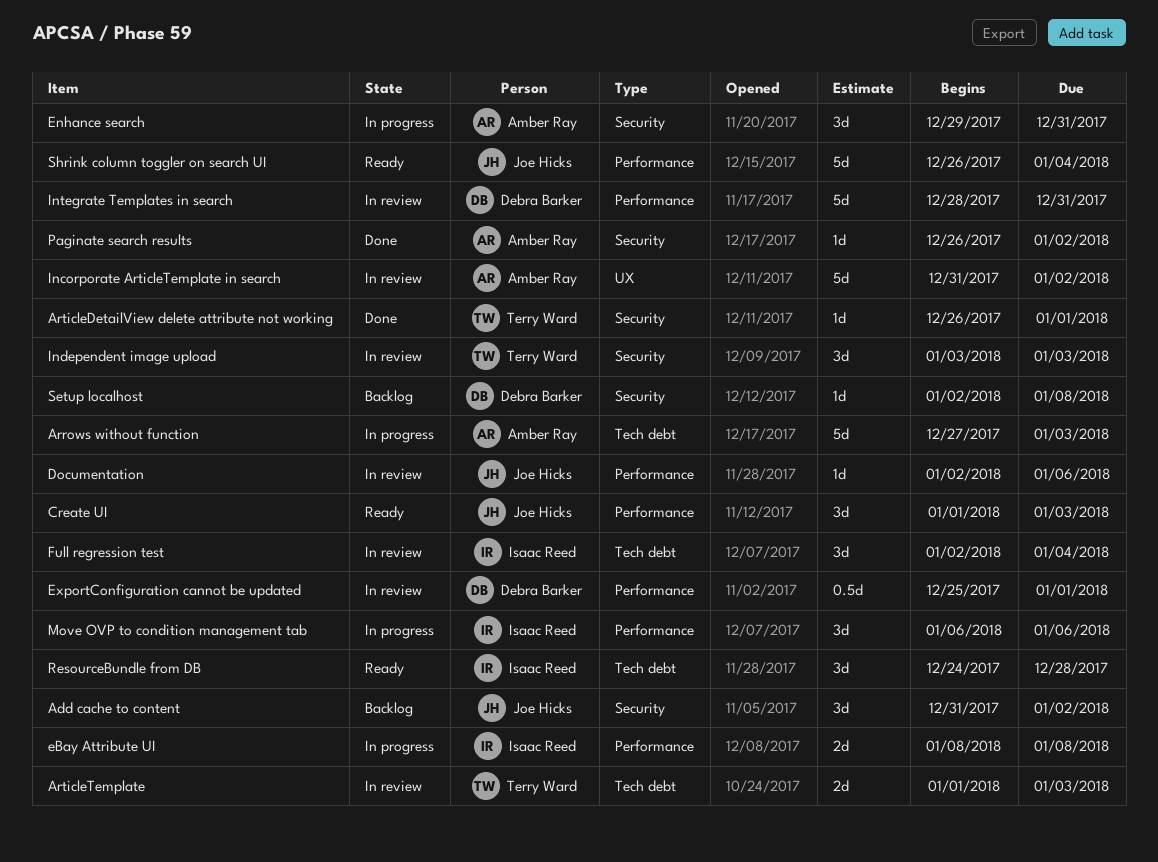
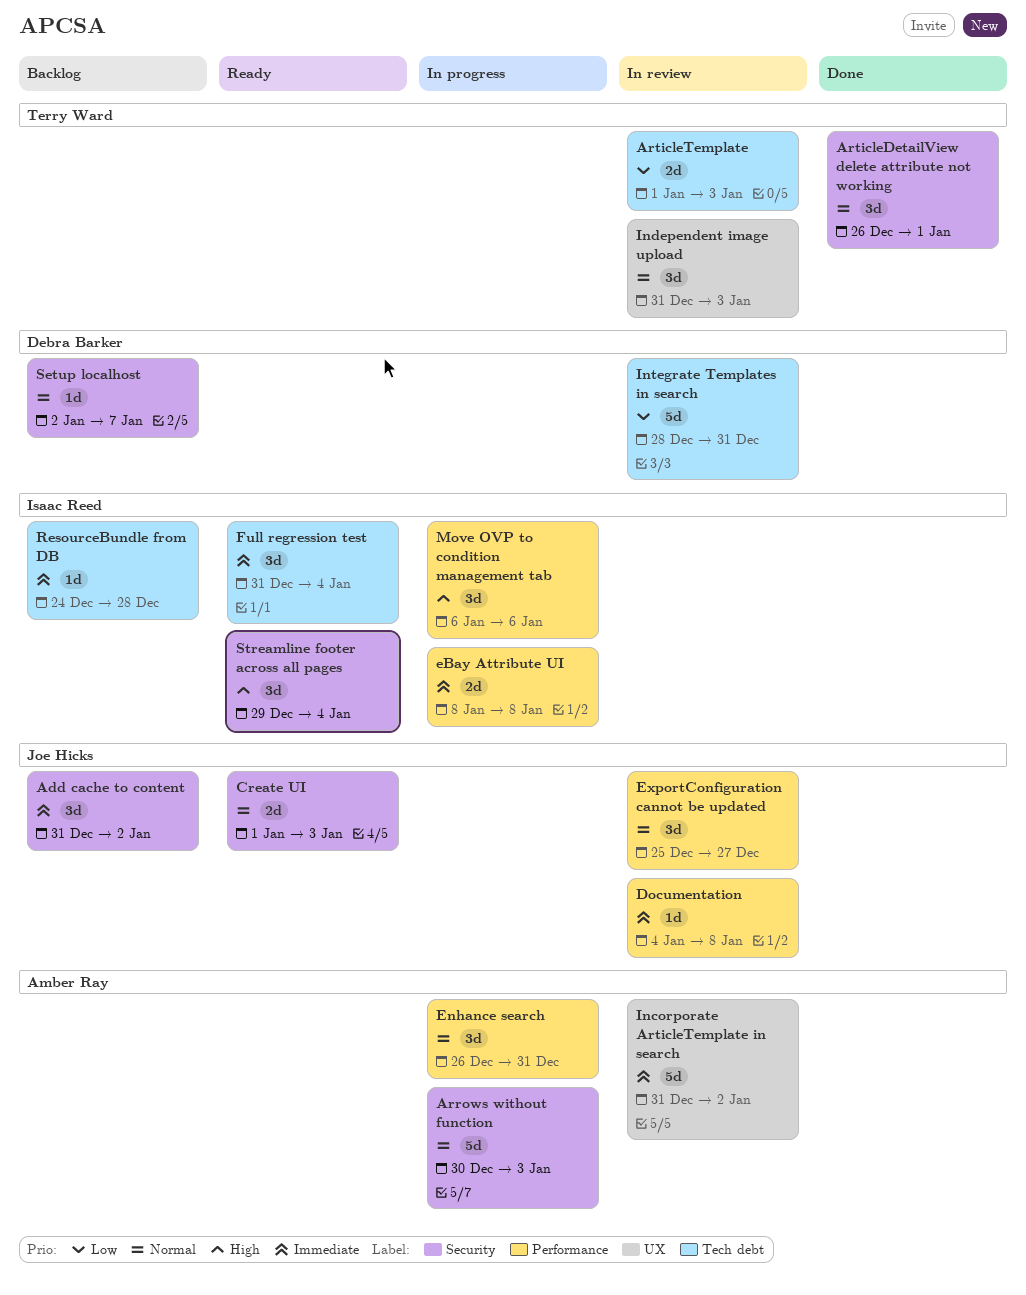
Arrows without function, label: Tech debt -> Security
Arrows without function, start: Dec 27 -> Dec 30
ArticleDetailView delete attribute not working, estimate: 1d -> 3d
Create UI, label: Performance -> Security
Create UI, estimate: 3d -> 2d
Documentation, start: Jan 2 -> Jan 4
Documentation, due: Jan 6 -> Jan 8
Enhance search, label: Security -> Performance
Enhance search, start: Dec 29 -> Dec 26
ExportConfiguration cannot be updated, owner: Debra Barker -> Joe Hicks
ExportConfiguration cannot be updated, estimate: 0.5d -> 3d
ExportConfiguration cannot be updated, due: Jan 1 -> Dec 27
Full regression test, status: In review -> Ready
Full regression test, start: Jan 2 -> Dec 31
Independent image upload, label: Security -> UX
Independent image upload, start: Jan 3 -> Dec 31
Integrate Templates in search, label: Performance -> Tech debt
Paginate search results: present -> none
ResourceBundle from DB, status: Ready -> Backlog
ResourceBundle from DB, estimate: 3d -> 1d
Setup localhost, due: Jan 8 -> Jan 7
Shrink column toggler on search UI: present -> none
Streamline footer across all pages: none -> present

